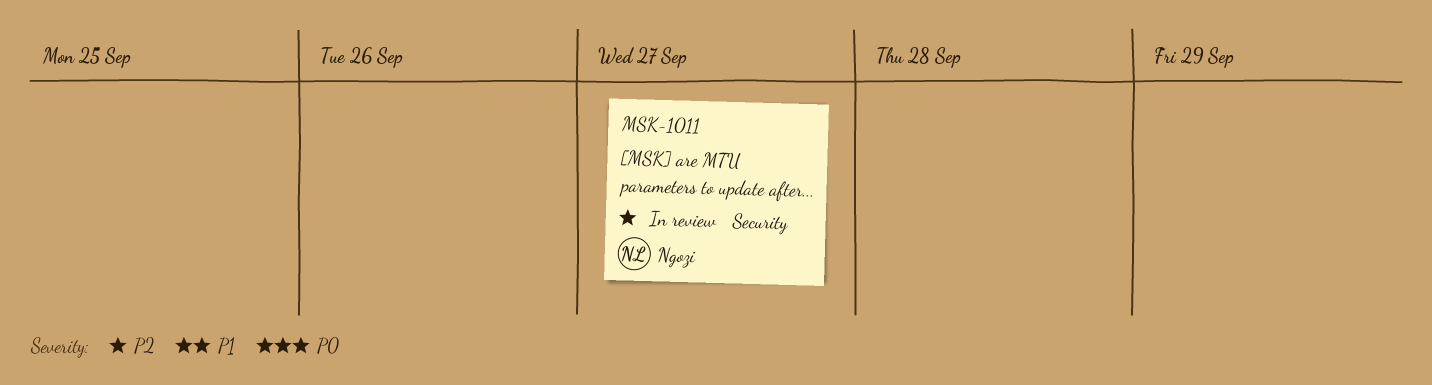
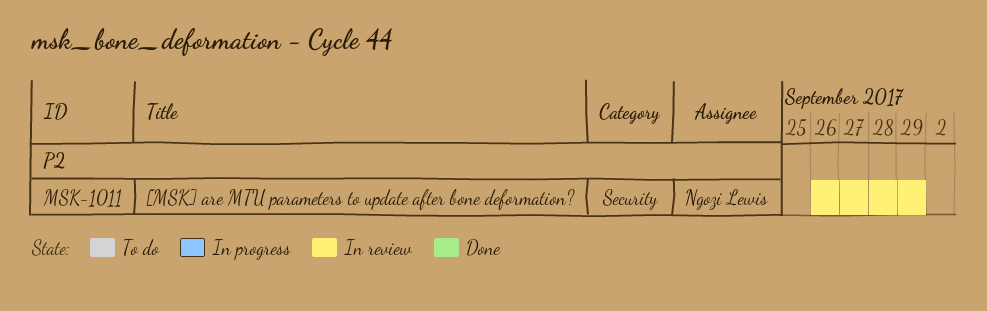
MSK-1011, due: Sep 27 -> Sep 29

